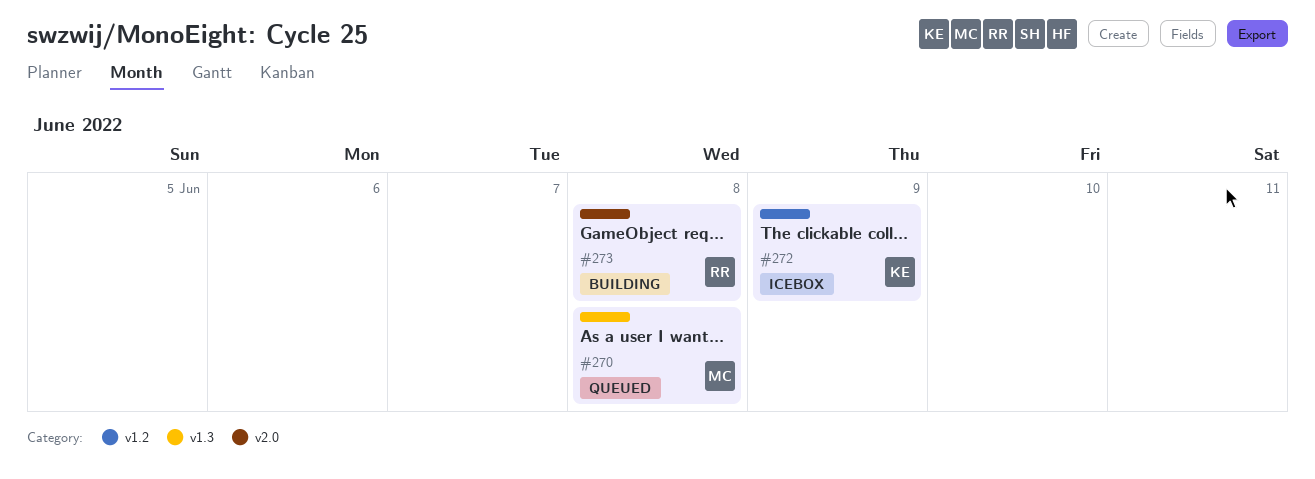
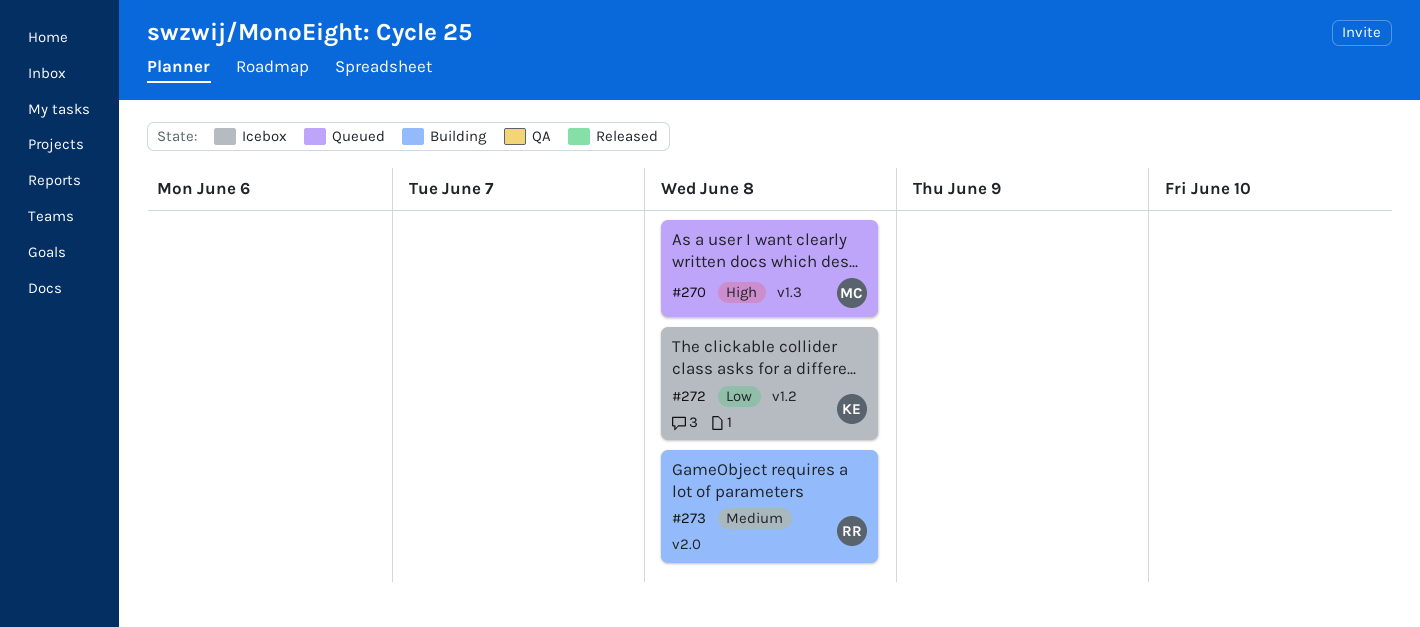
#272, due: Jun 9 -> Jun 8

